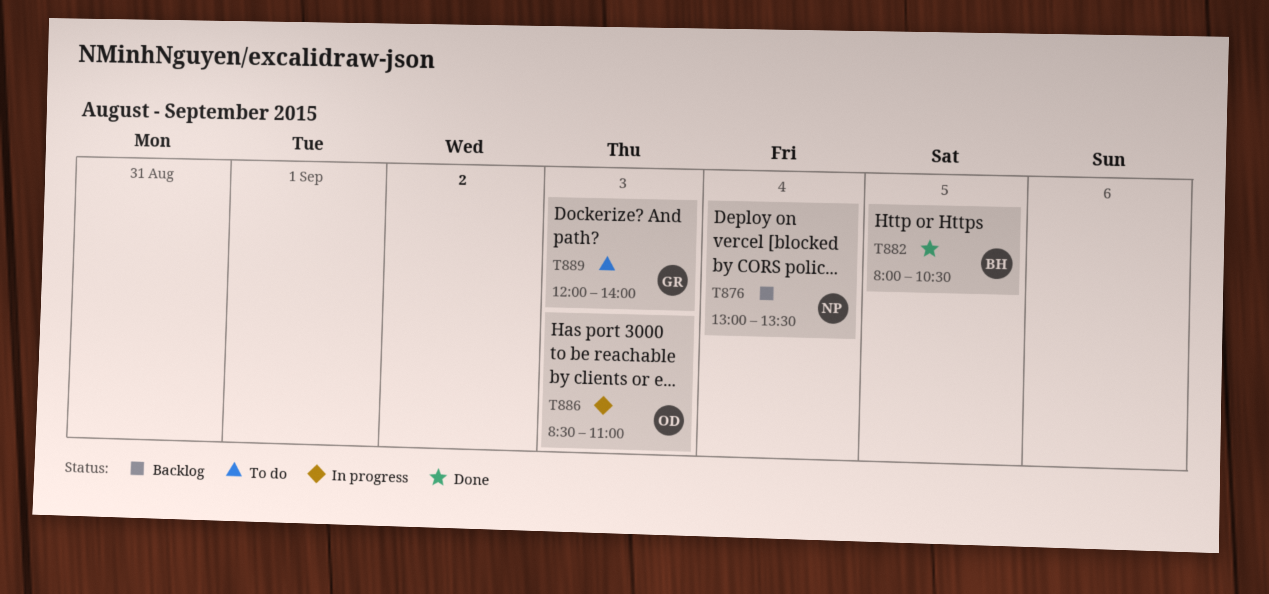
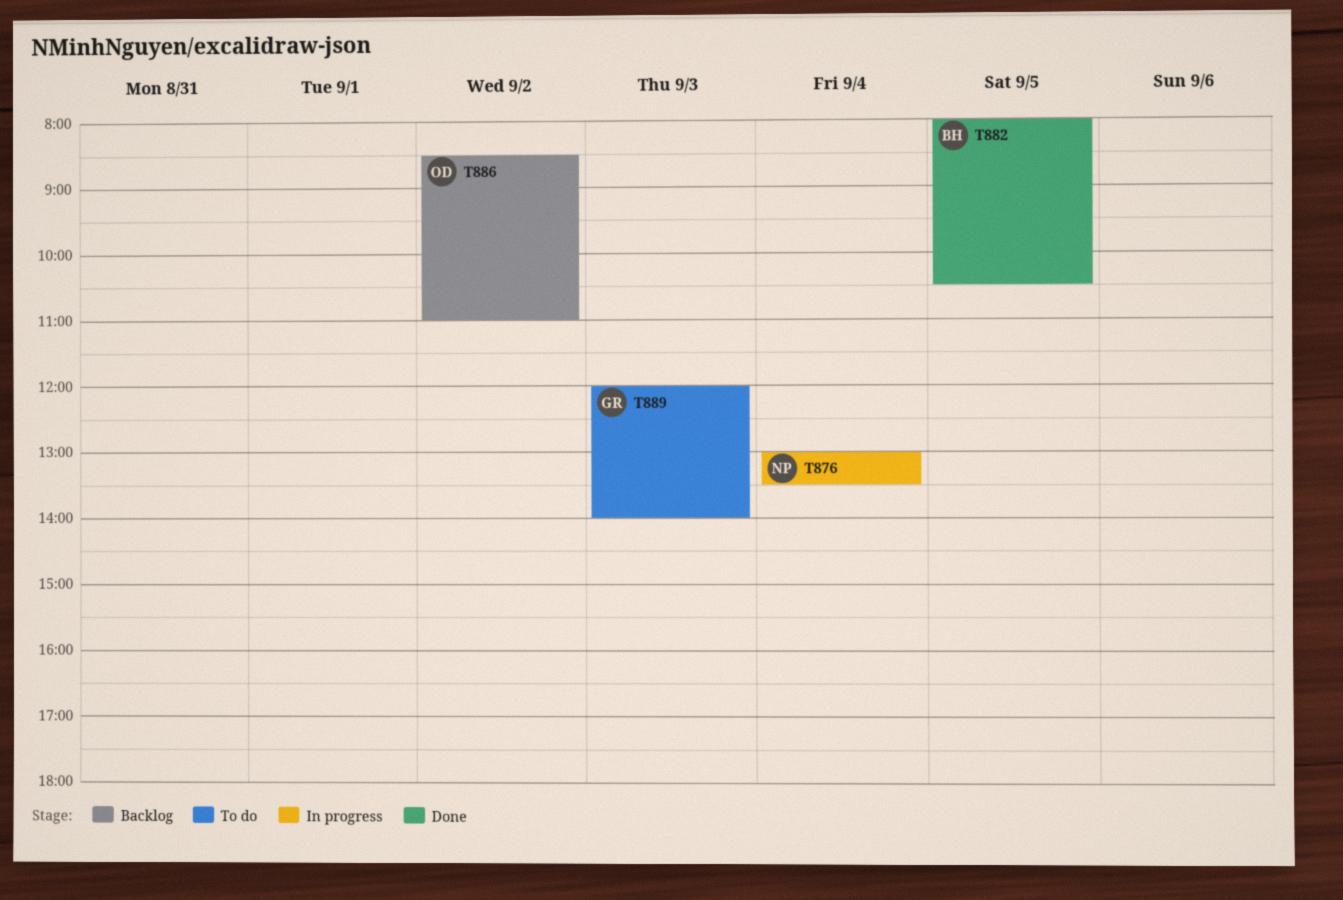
T876, status: Backlog -> In progress
T886, status: In progress -> Backlog
T886, day: Sep 3 -> Sep 2

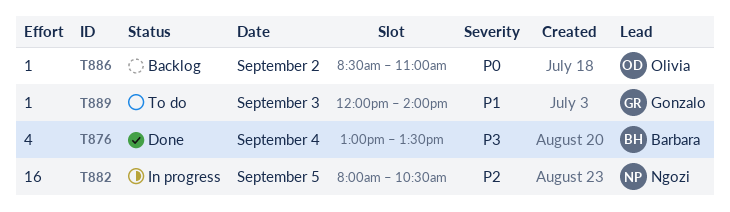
T876, status: In progress -> Done
T876, owner: Ngozi -> Barbara
T882, status: Done -> In progress
T882, owner: Barbara -> Ngozi

